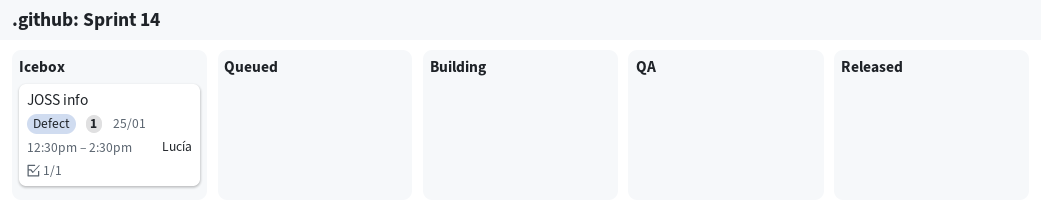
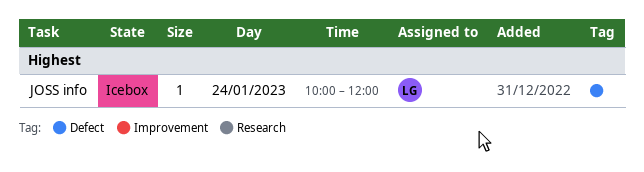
JOSS info, day: Jan 25 -> Jan 24
JOSS info, begins: 12:30 -> 10:00
JOSS info, ends: 14:30 -> 12:00

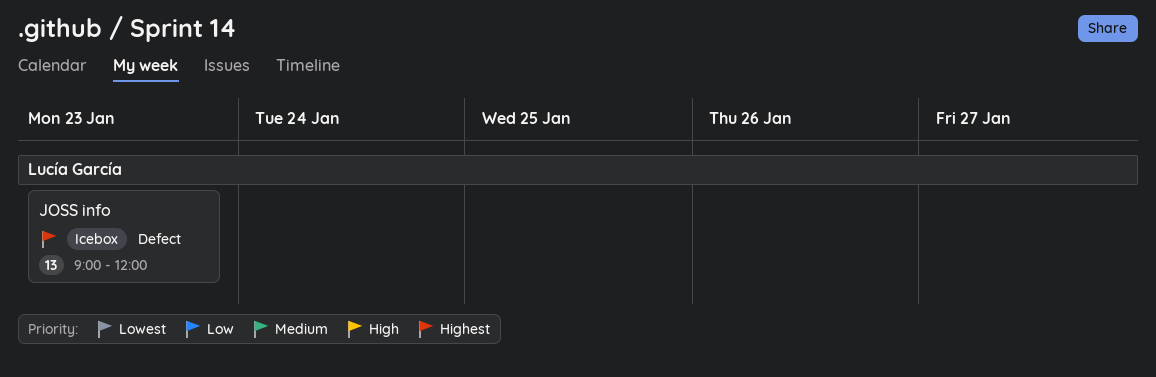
JOSS info, estimate: 1 -> 13
JOSS info, day: Jan 24 -> Jan 23
JOSS info, begins: 10:00 -> 09:00

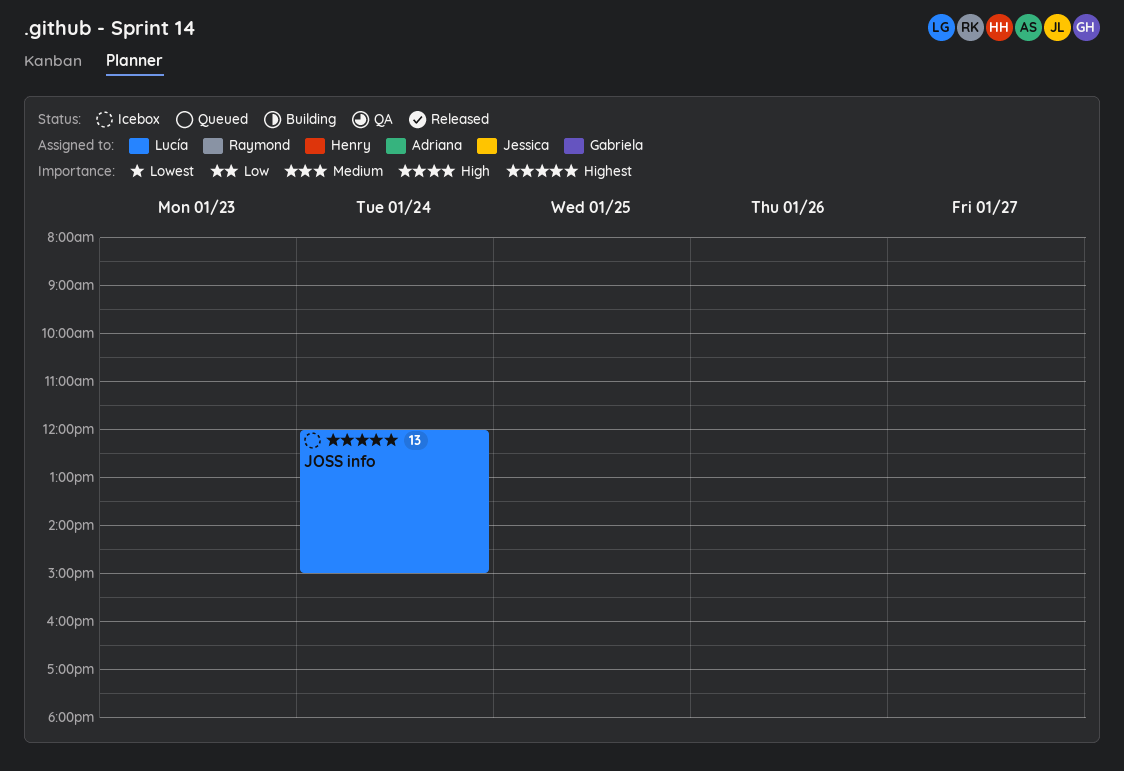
JOSS info, day: Jan 23 -> Jan 24
JOSS info, begins: 09:00 -> 12:00
JOSS info, ends: 12:00 -> 15:00

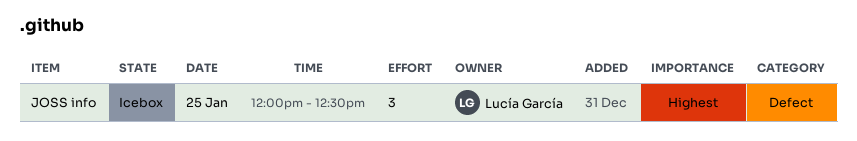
JOSS info, estimate: 13 -> 3
JOSS info, day: Jan 24 -> Jan 25
JOSS info, ends: 15:00 -> 12:30

